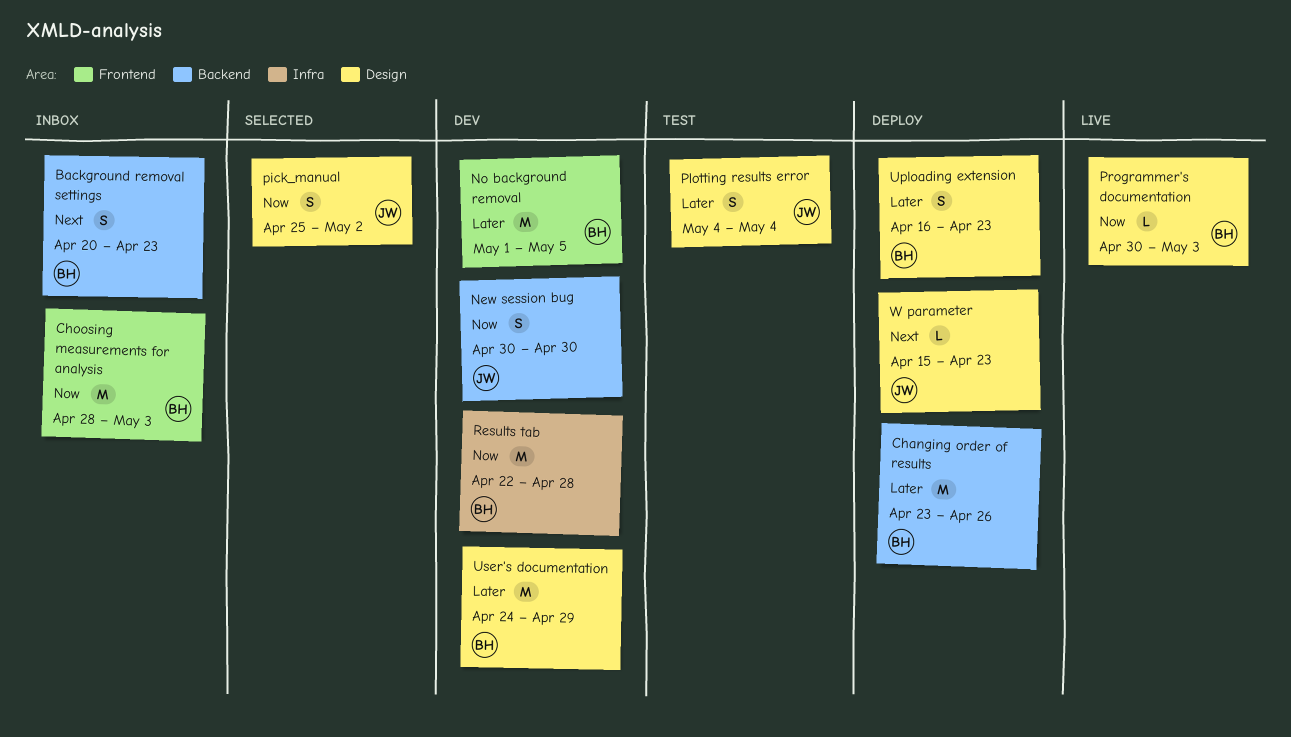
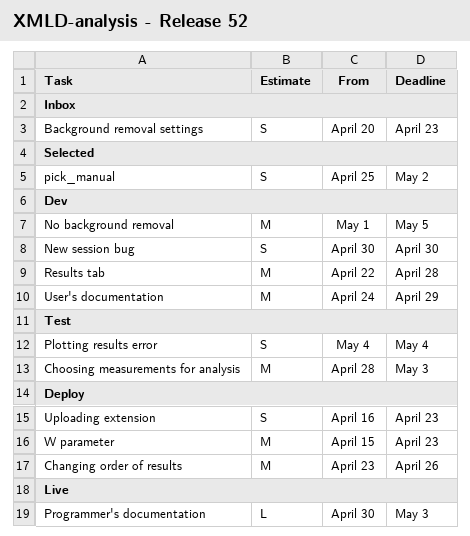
Choosing measurements for analysis, status: Inbox -> Test
W parameter, estimate: L -> M

